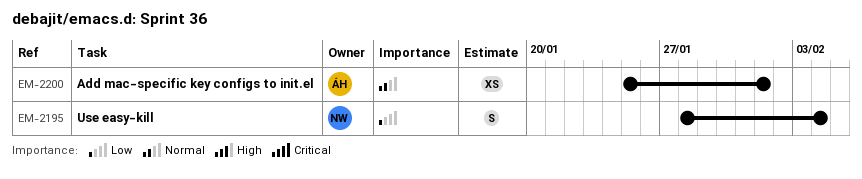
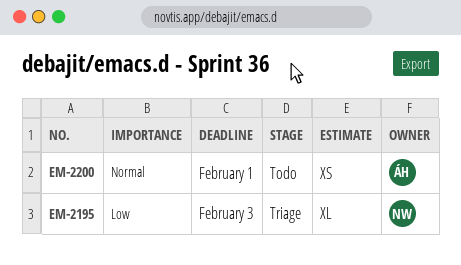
EM-2195, estimate: S -> XL
EM-2195, due: Feb 4 -> Feb 3

